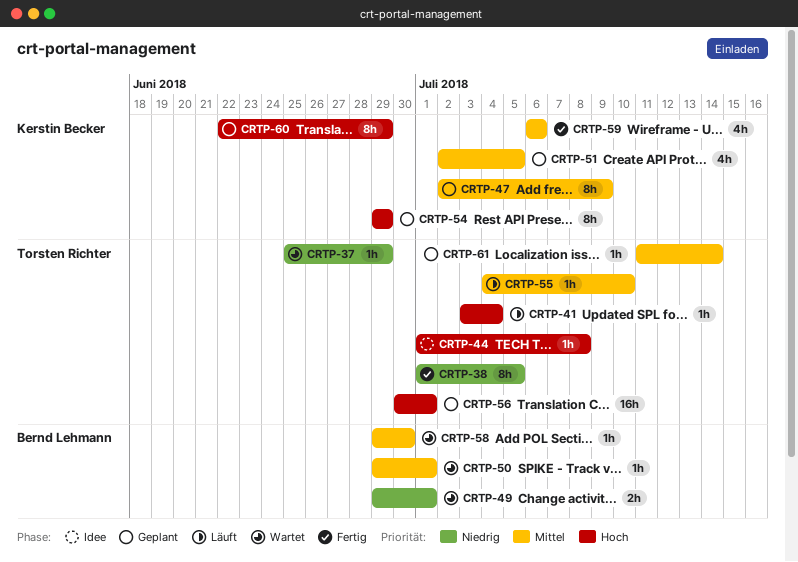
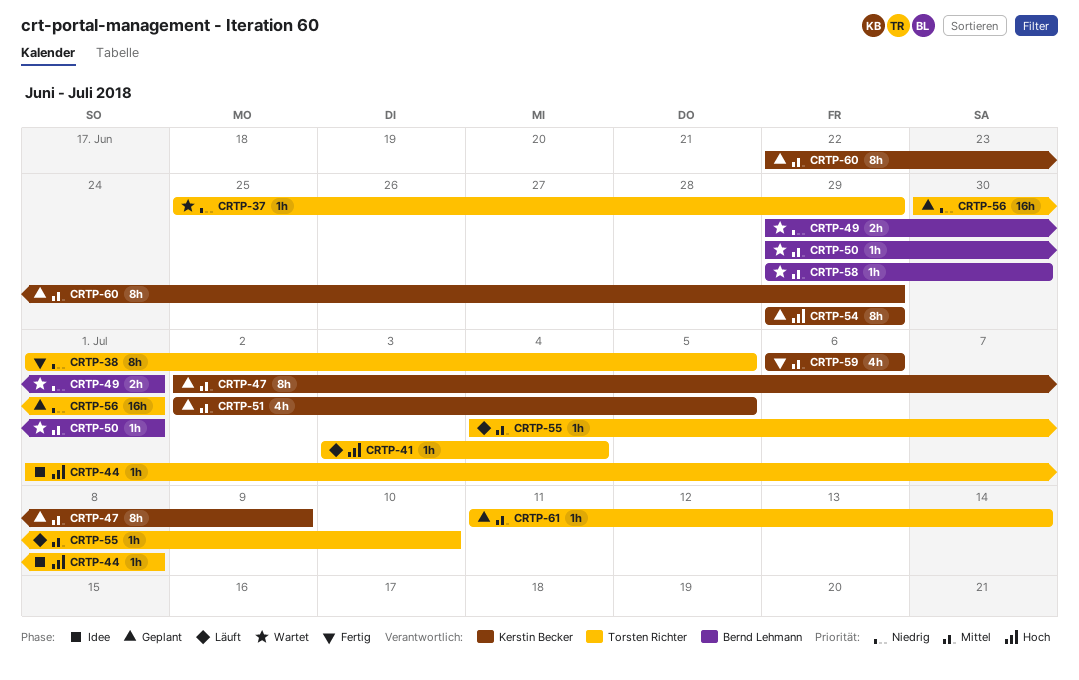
CRTP-56, priority: Hoch -> Niedrig
CRTP-60, priority: Hoch -> Mittel

